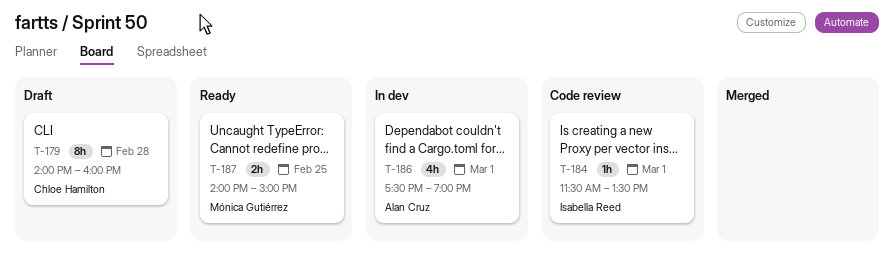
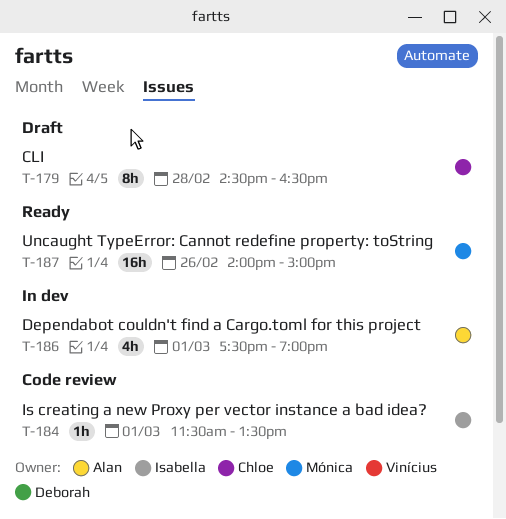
T-179, begins: 14:00 -> 14:30
T-179, ends: 16:00 -> 16:30
T-187, estimate: 2h -> 16h
T-187, day: Feb 25 -> Feb 26

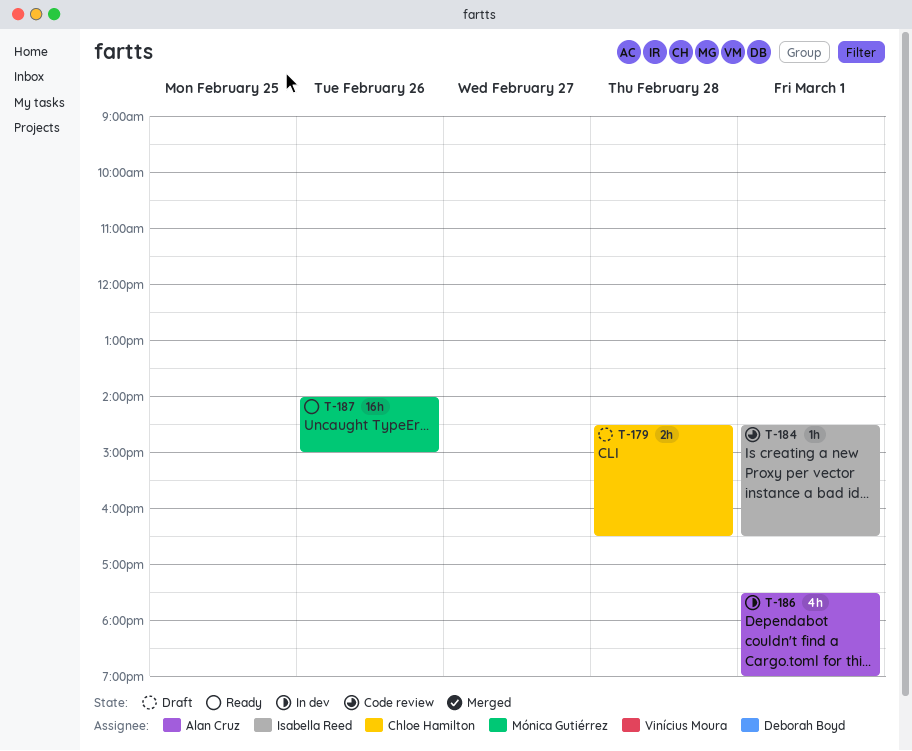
T-179, estimate: 8h -> 2h
T-184, begins: 11:30 -> 14:30
T-184, ends: 13:30 -> 16:30

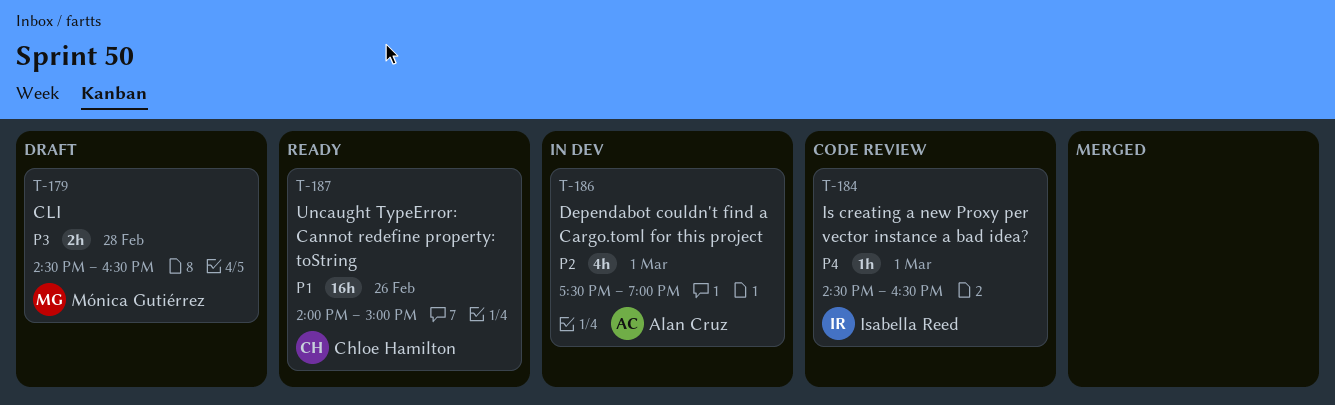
T-179, owner: Chloe Hamilton -> Mónica Gutiérrez
T-187, owner: Mónica Gutiérrez -> Chloe Hamilton

